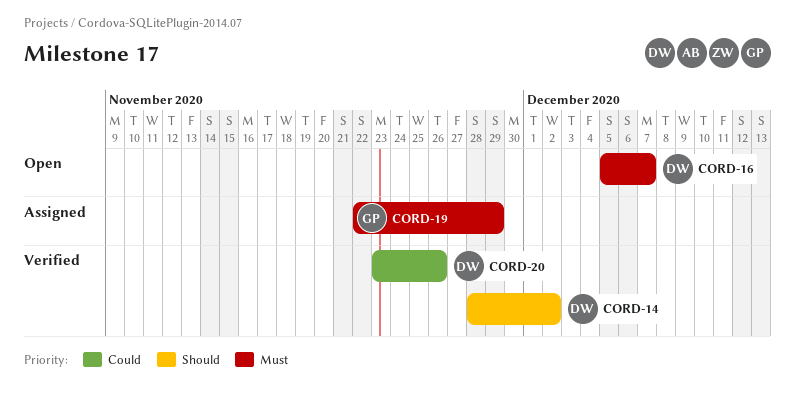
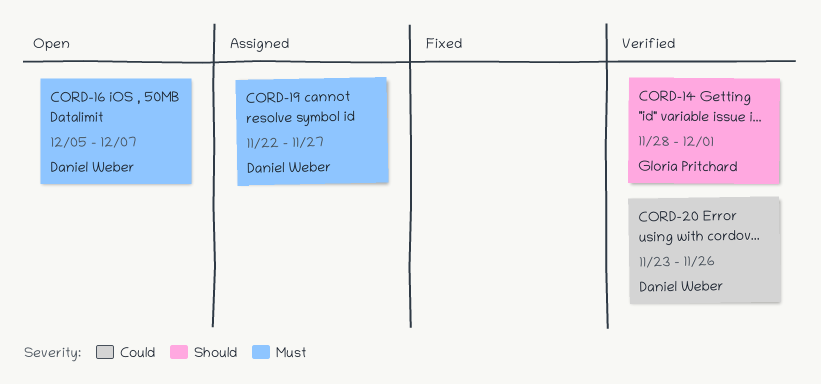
CORD-14, owner: Daniel Weber -> Gloria Pritchard
CORD-14, due: Dec 2 -> Dec 1
CORD-19, owner: Gloria Pritchard -> Daniel Weber
CORD-19, due: Nov 29 -> Nov 27

